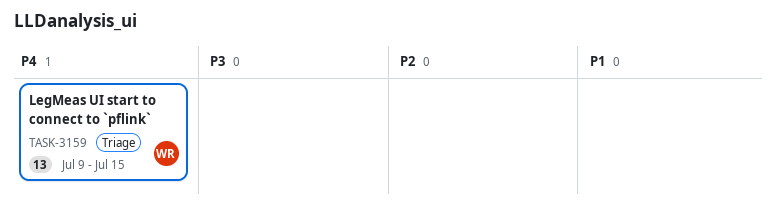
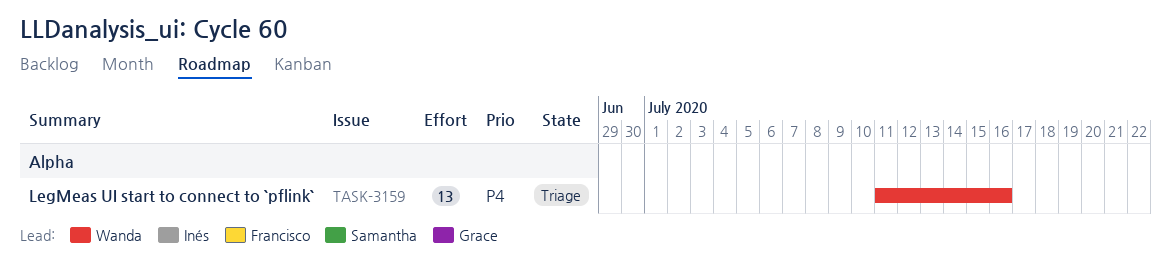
TASK-3159, start: Jul 9 -> Jul 11
TASK-3159, due: Jul 15 -> Jul 16

